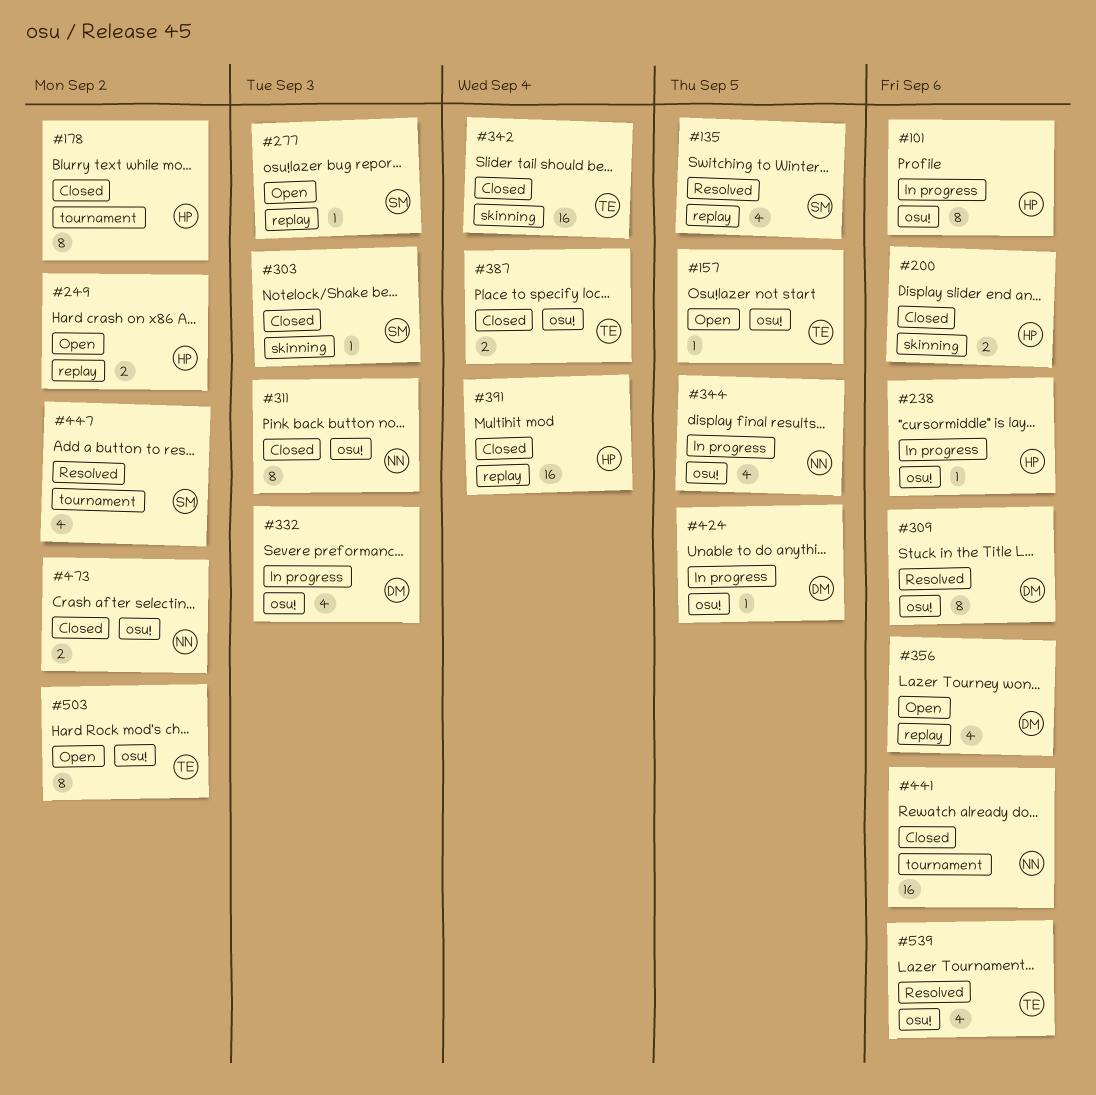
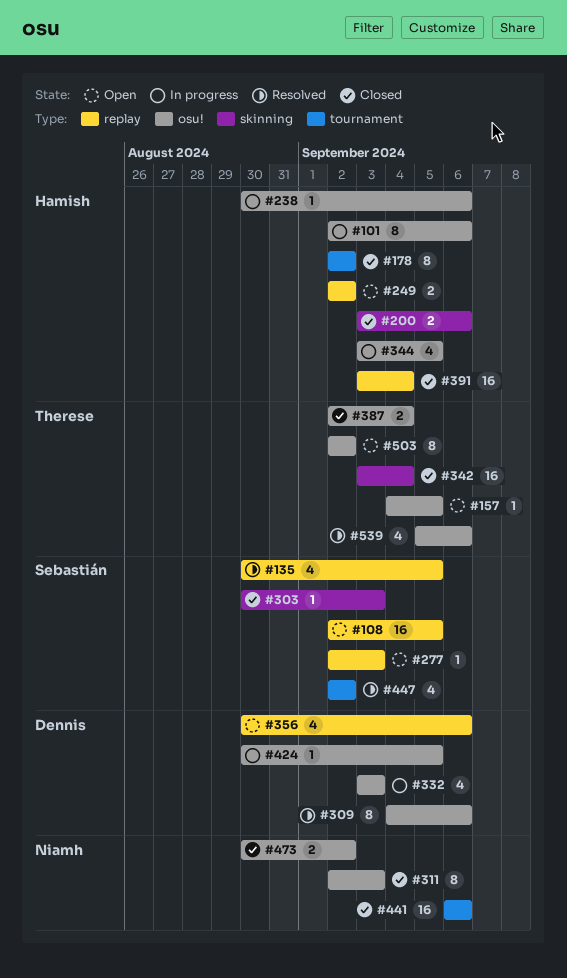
#108: none -> present
#344, owner: Niamh -> Hamish

